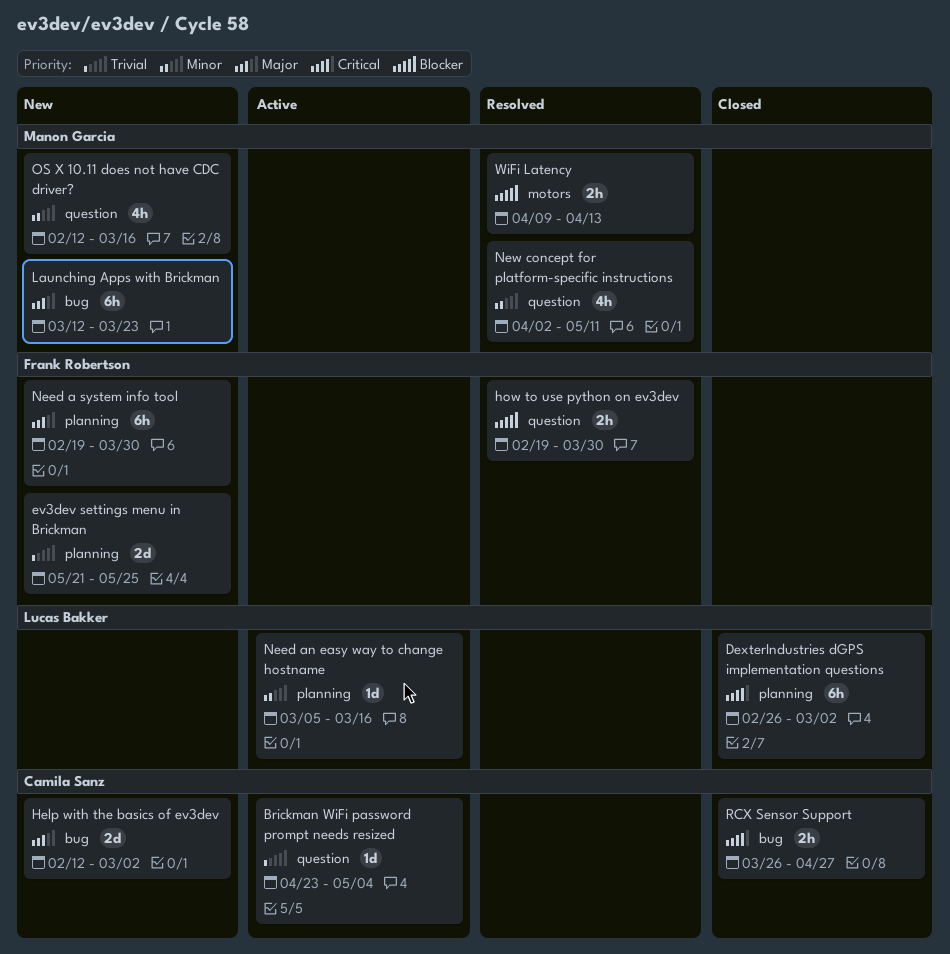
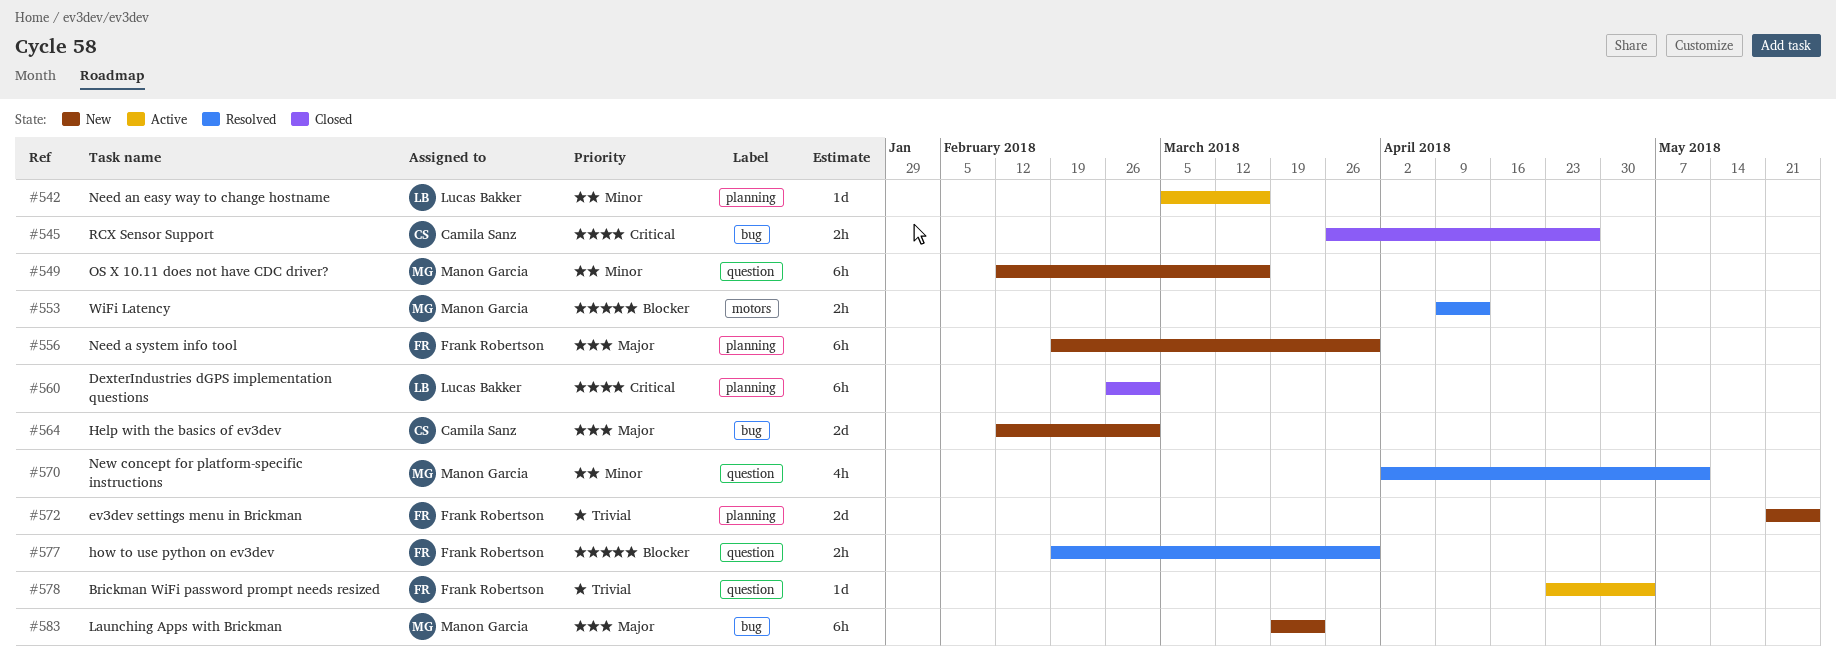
Brickman WiFi password prompt needs resized, owner: Camila Sanz -> Frank Robertson
Launching Apps with Brickman, start: Mar 12 -> Mar 19
OS X 10.11 does not have CDC driver?, estimate: 4h -> 6h

